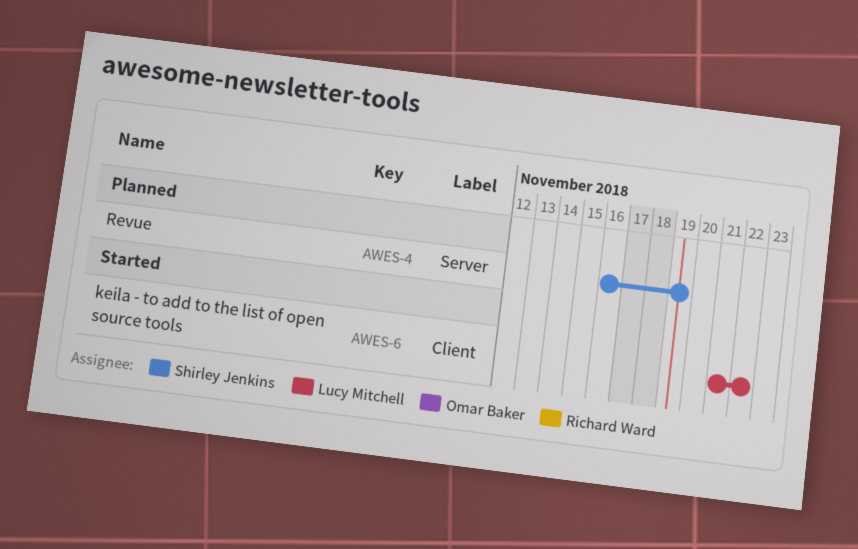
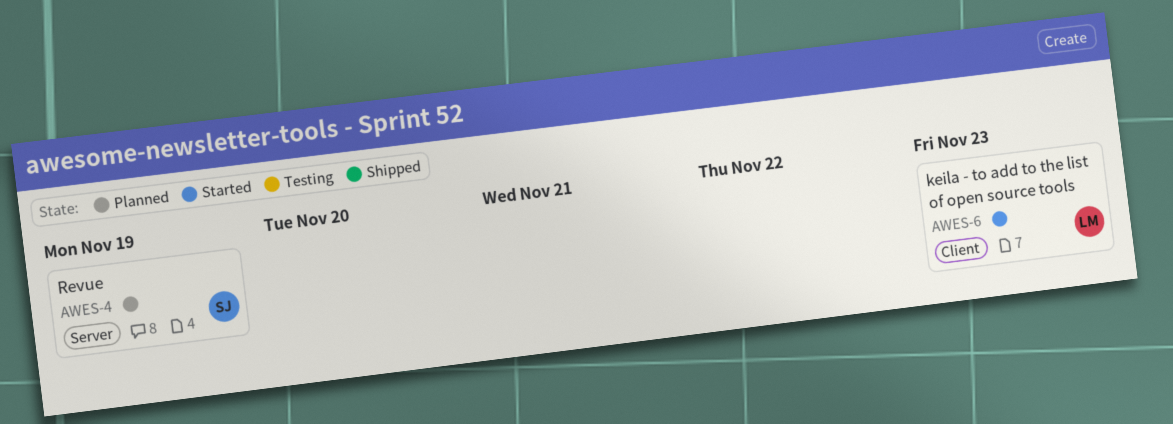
AWES-6, due: Nov 22 -> Nov 23

